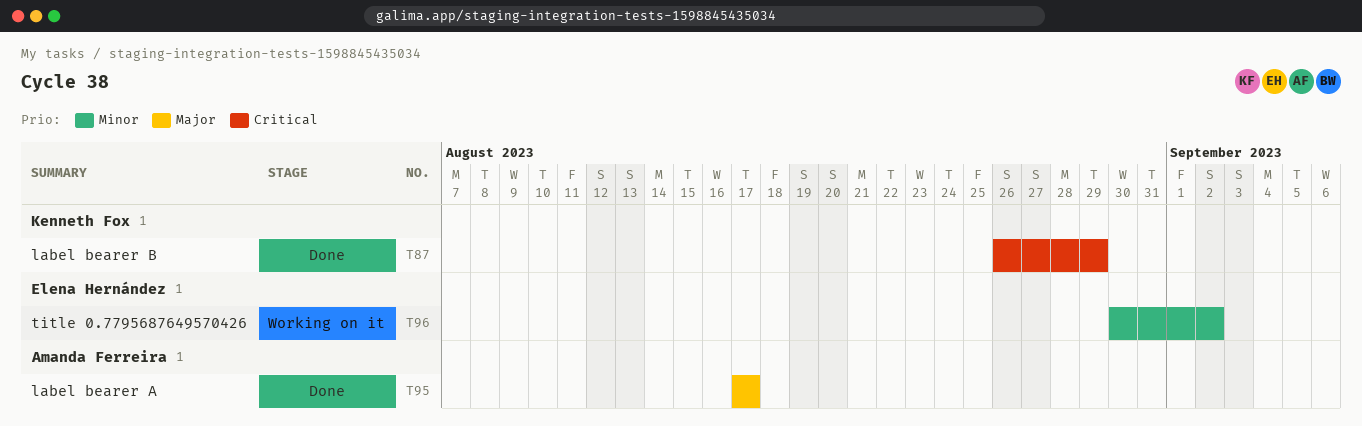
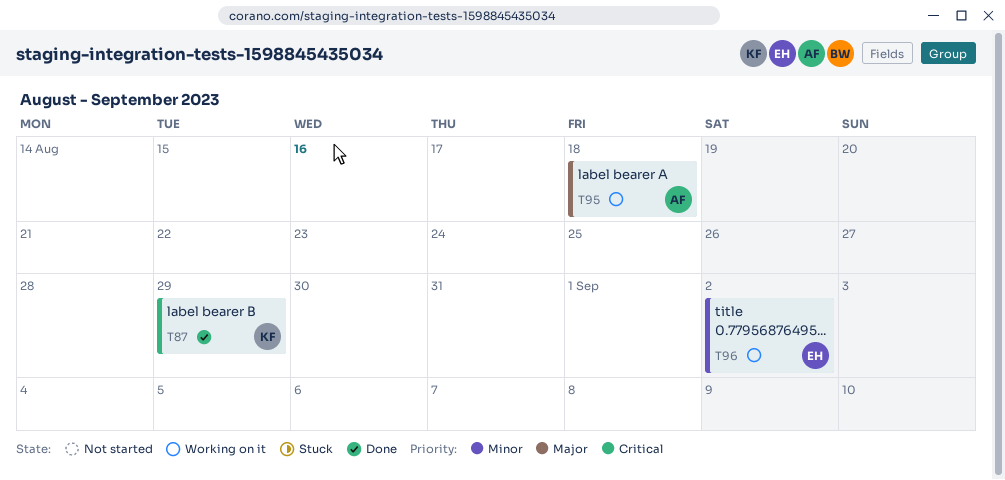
T95, status: Done -> Working on it
T95, due: Aug 17 -> Aug 18

